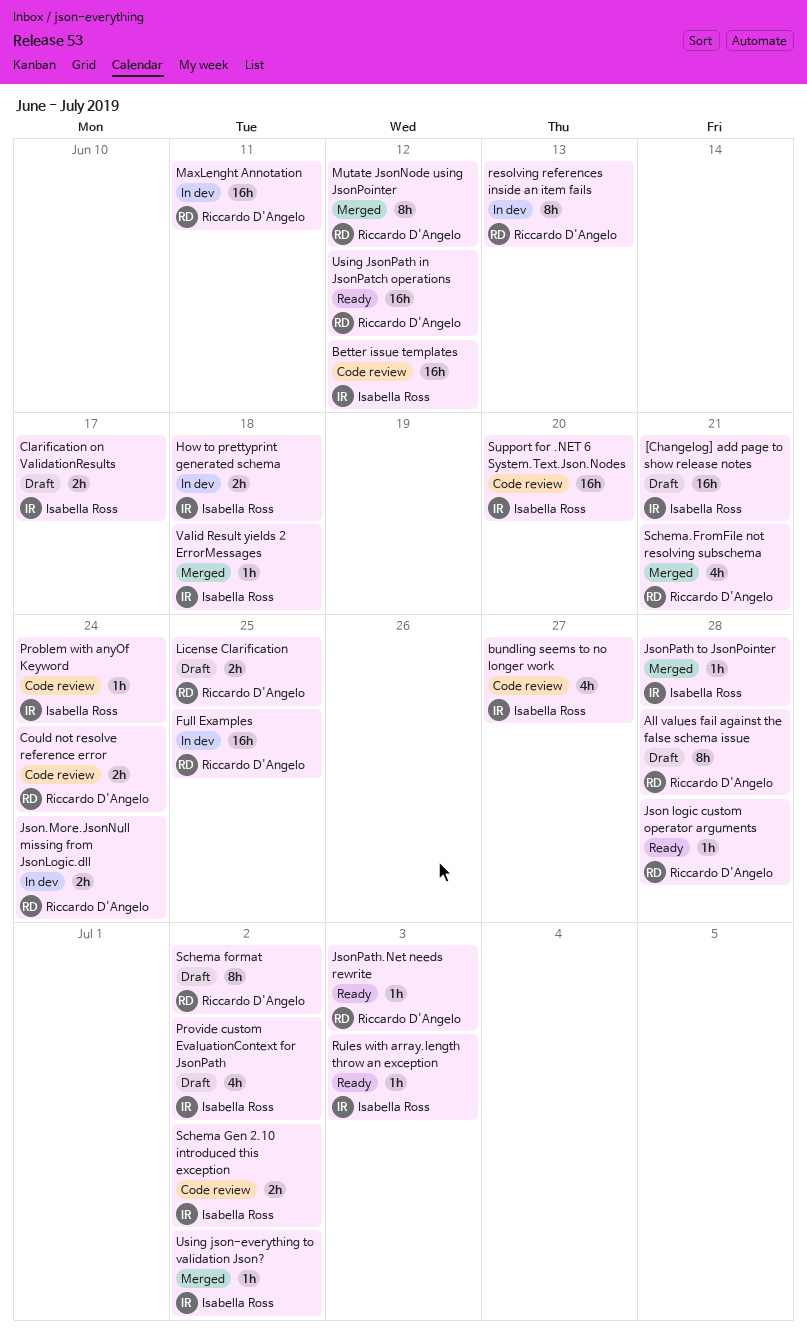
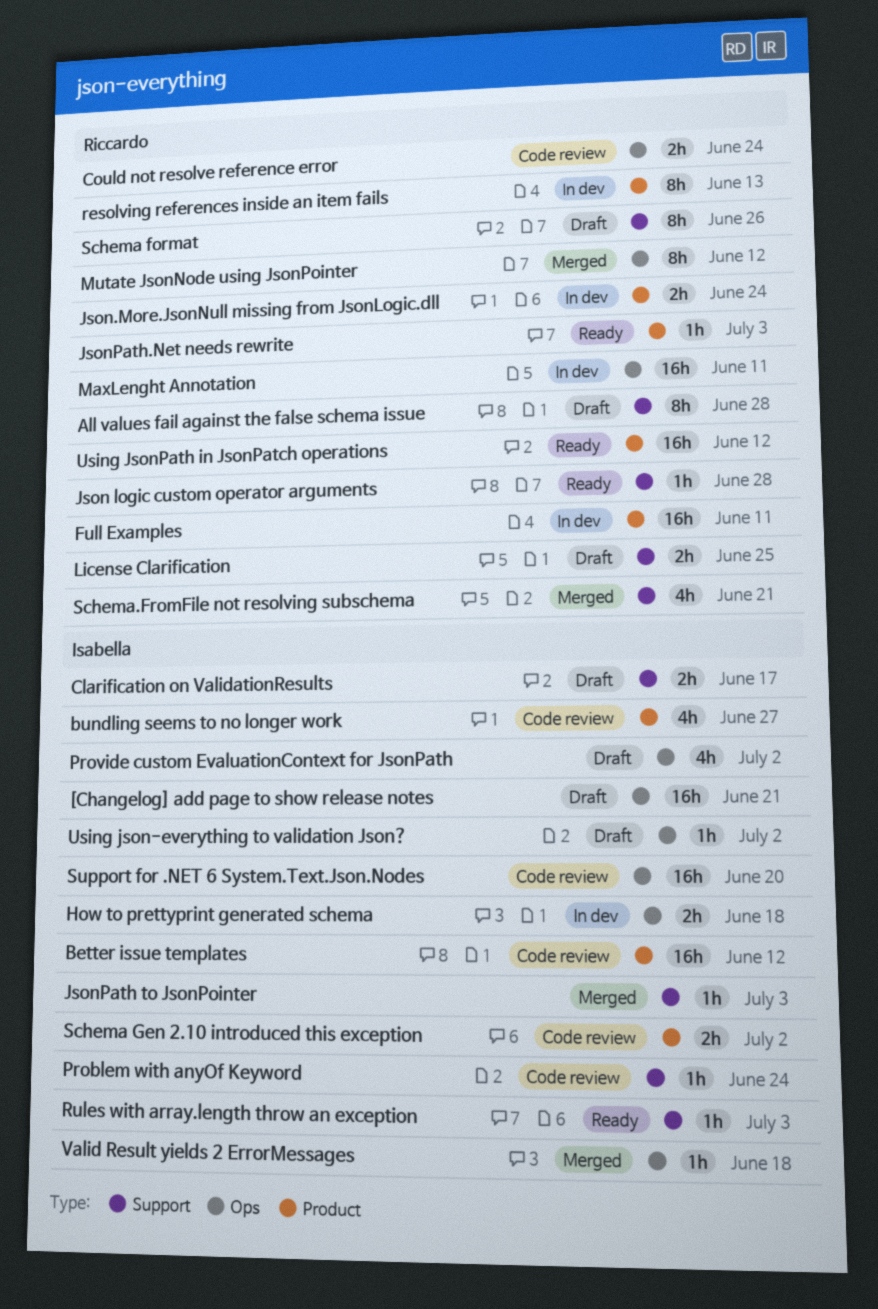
Full Examples, due: Jun 25 -> Jun 11
JsonPath to JsonPointer, due: Jun 28 -> Jul 3
Schema format, due: Jul 2 -> Jun 26
Using json-everything to validation Json?, status: Merged -> Draft

